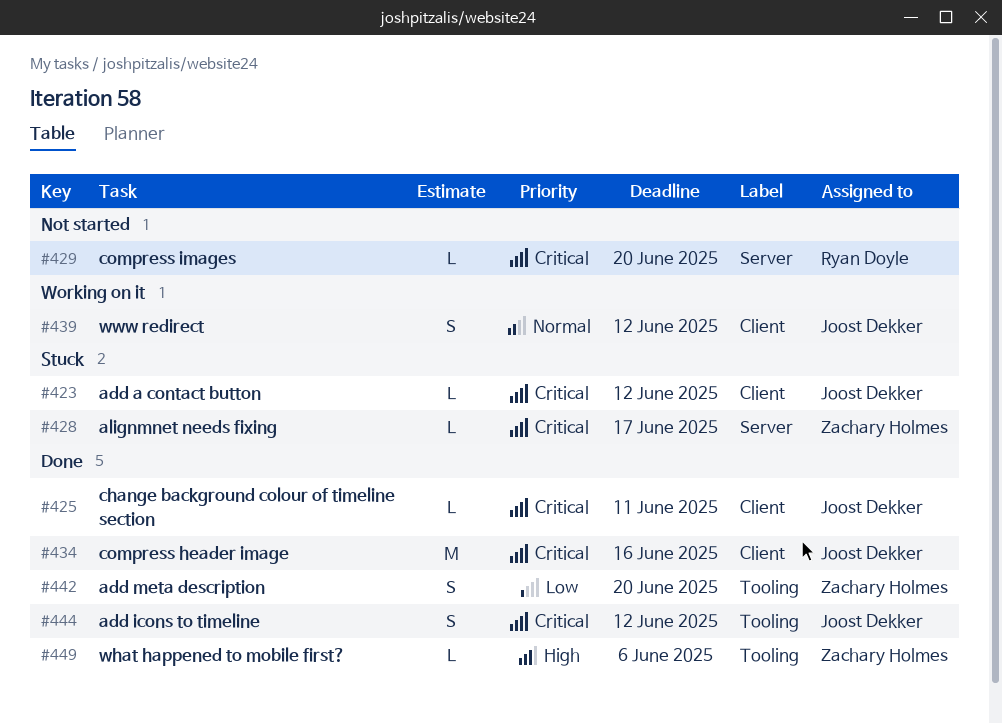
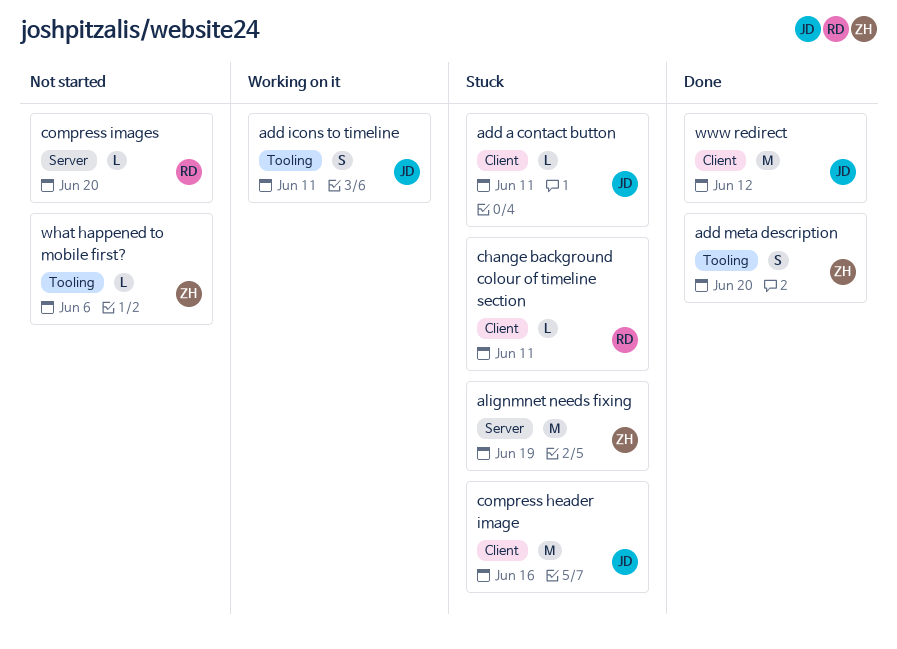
add a contact button, due: Jun 12 -> Jun 11
add icons to timeline, status: Done -> Working on it
add icons to timeline, due: Jun 12 -> Jun 11
alignmnet needs fixing, estimate: L -> M
alignmnet needs fixing, due: Jun 17 -> Jun 19
change background colour of timeline section, status: Done -> Stuck
change background colour of timeline section, owner: Joost Dekker -> Ryan Doyle
compress header image, status: Done -> Stuck
what happened to mobile first?, status: Done -> Not started
www redirect, status: Working on it -> Done
www redirect, estimate: S -> M

